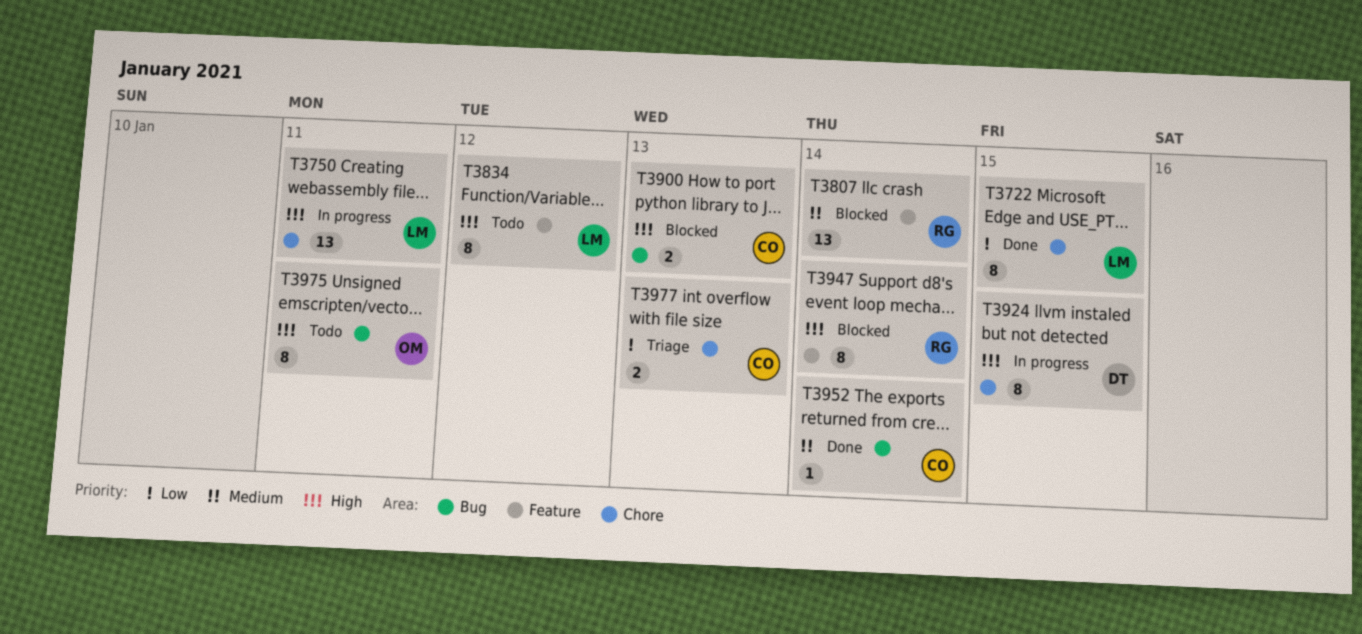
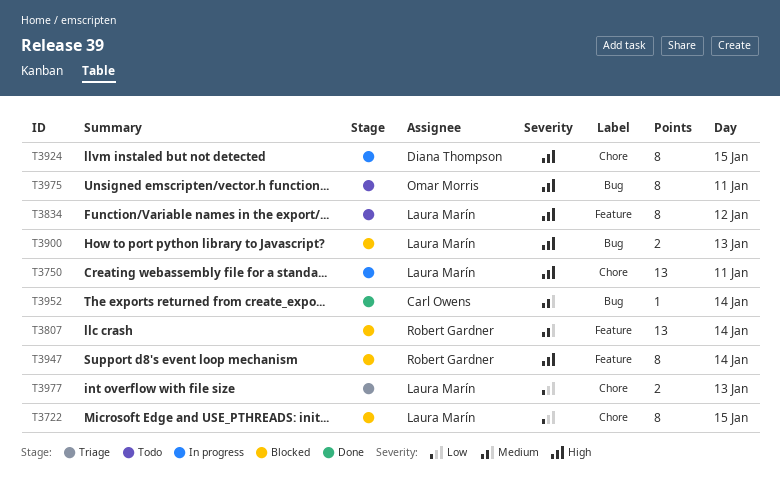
T3722, status: Done -> Blocked
T3900, owner: Carl Owens -> Laura Marín
T3977, owner: Carl Owens -> Laura Marín

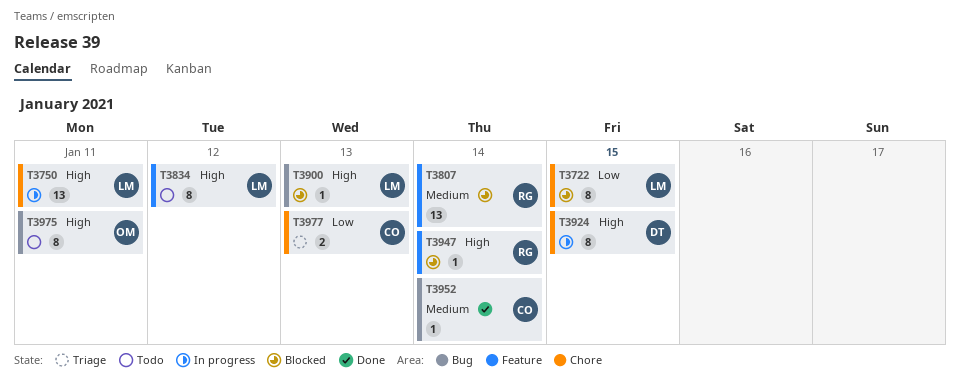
T3900, estimate: 2 -> 1
T3947, estimate: 8 -> 1
T3977, owner: Laura Marín -> Carl Owens

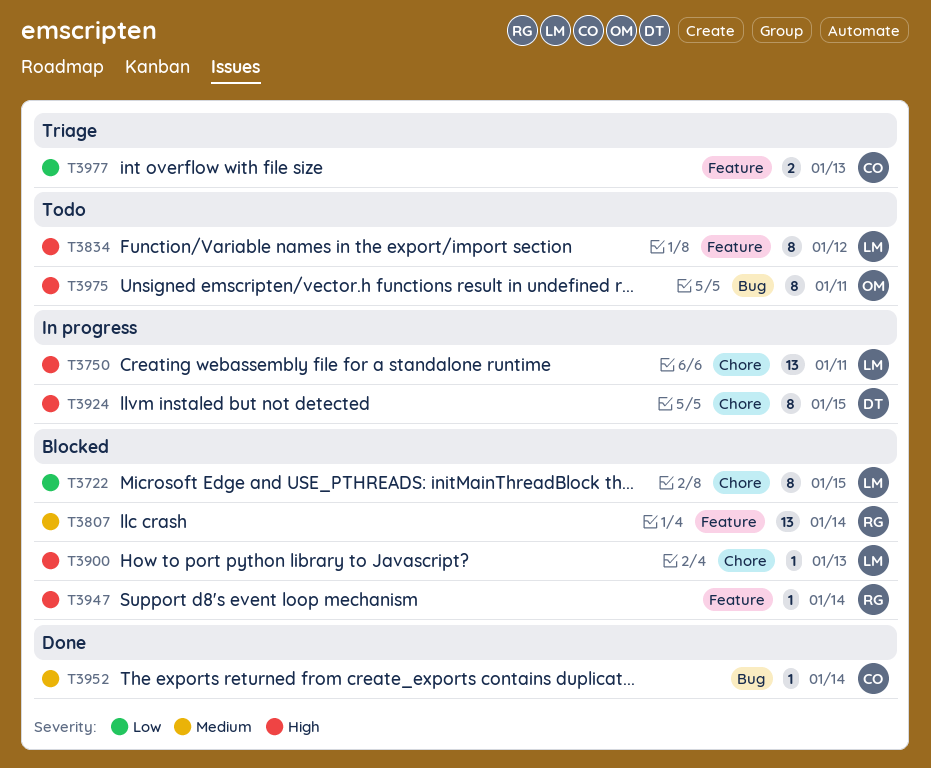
T3900, label: Bug -> Chore
T3977, label: Chore -> Feature

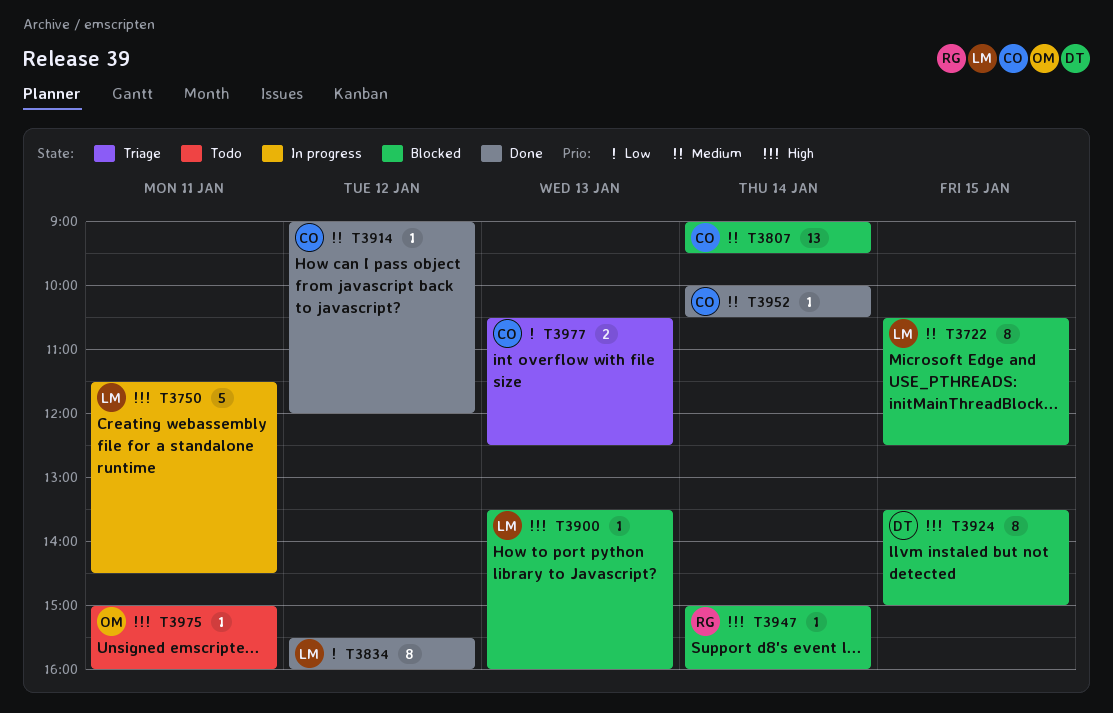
T3722, priority: Low -> Medium
T3750, estimate: 13 -> 5
T3807, owner: RG -> CO
T3834, status: Todo -> Done
T3834, priority: High -> Low
T3914: none -> present
T3924, status: In progress -> Blocked
T3975, estimate: 8 -> 1

